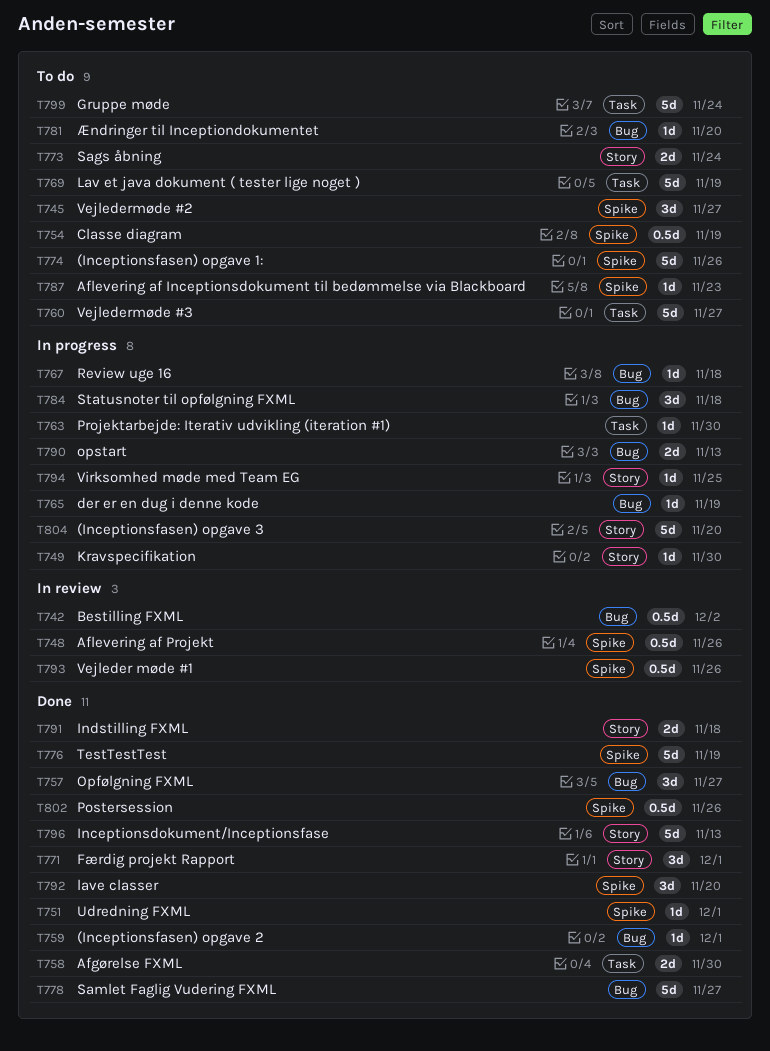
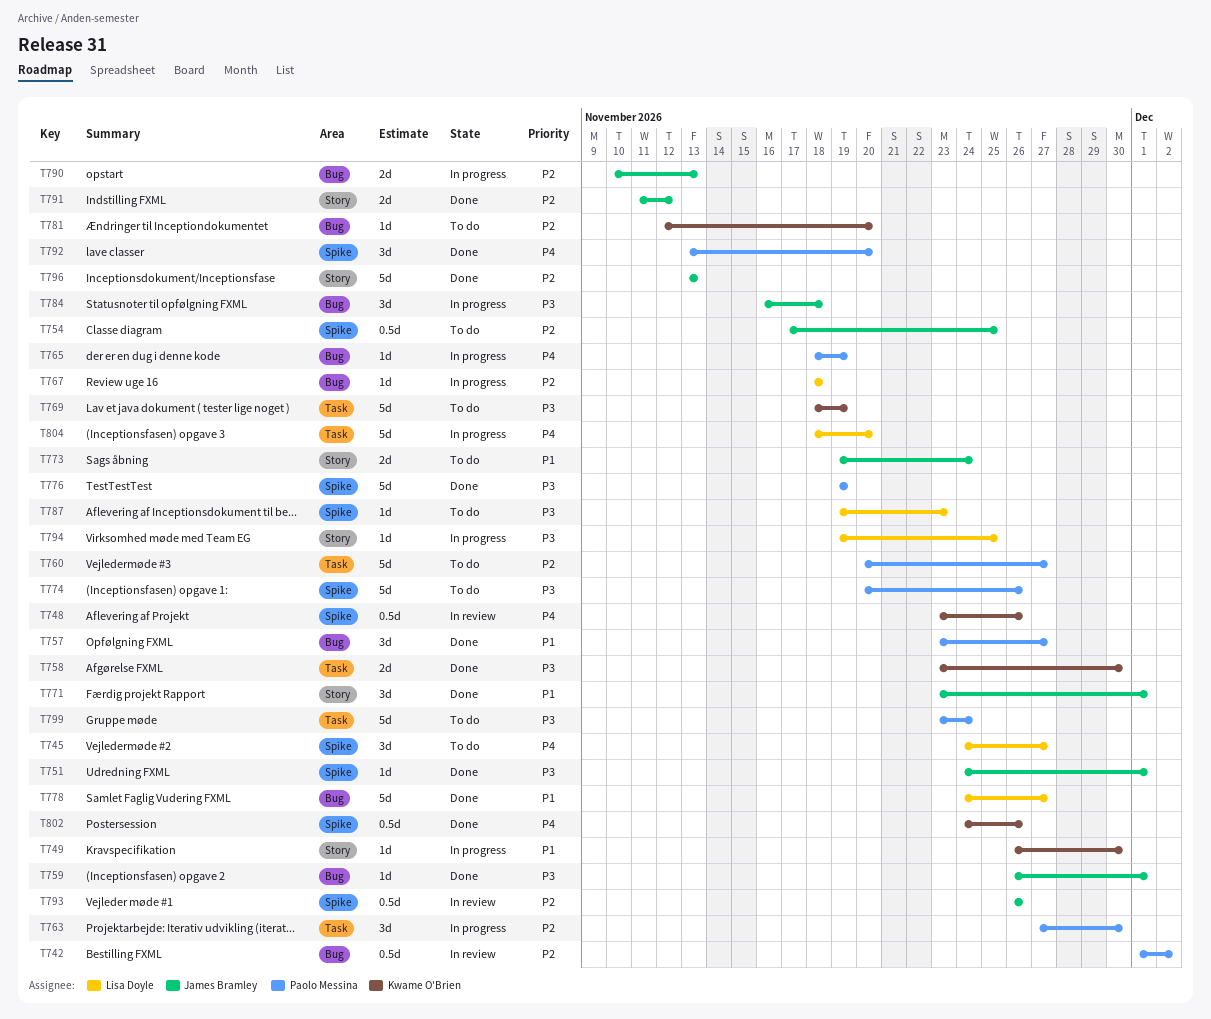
T754, due: Nov 19 -> Nov 25
T763, estimate: 1d -> 3d
T791, due: Nov 18 -> Nov 12
T804, label: Story -> Task

